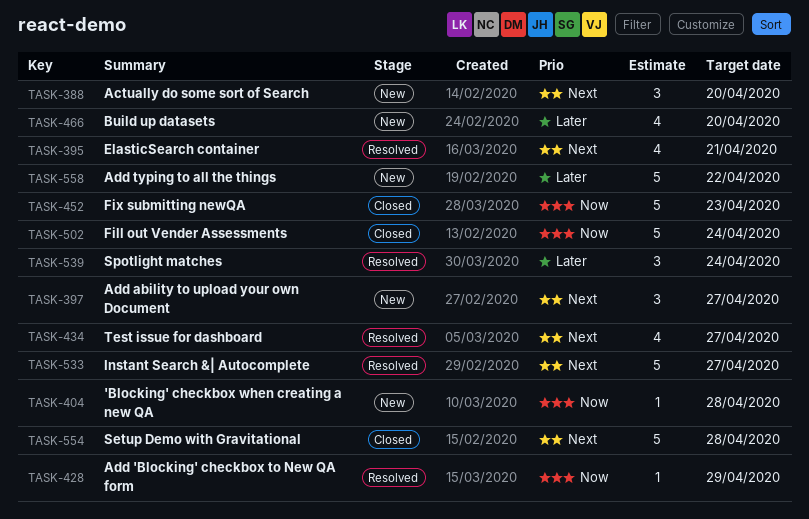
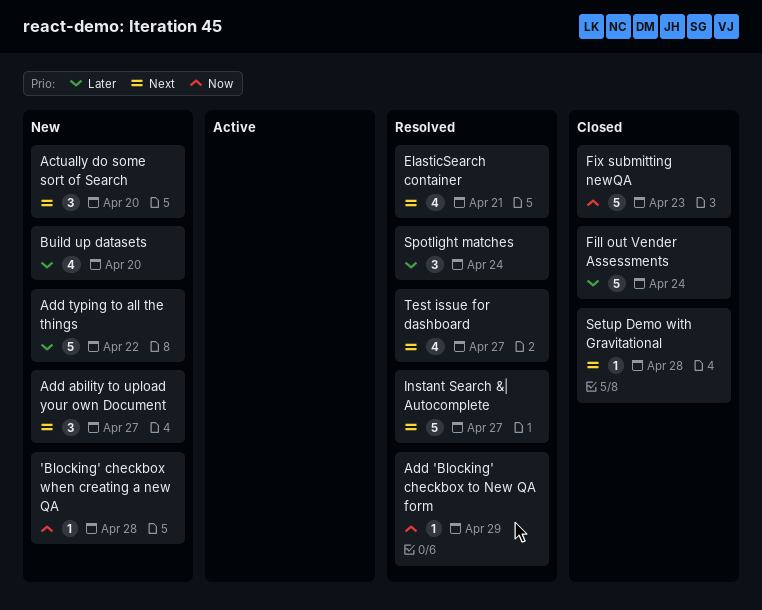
Fill out Vender Assessments, priority: Now -> Later
Setup Demo with Gravitational, estimate: 5 -> 1

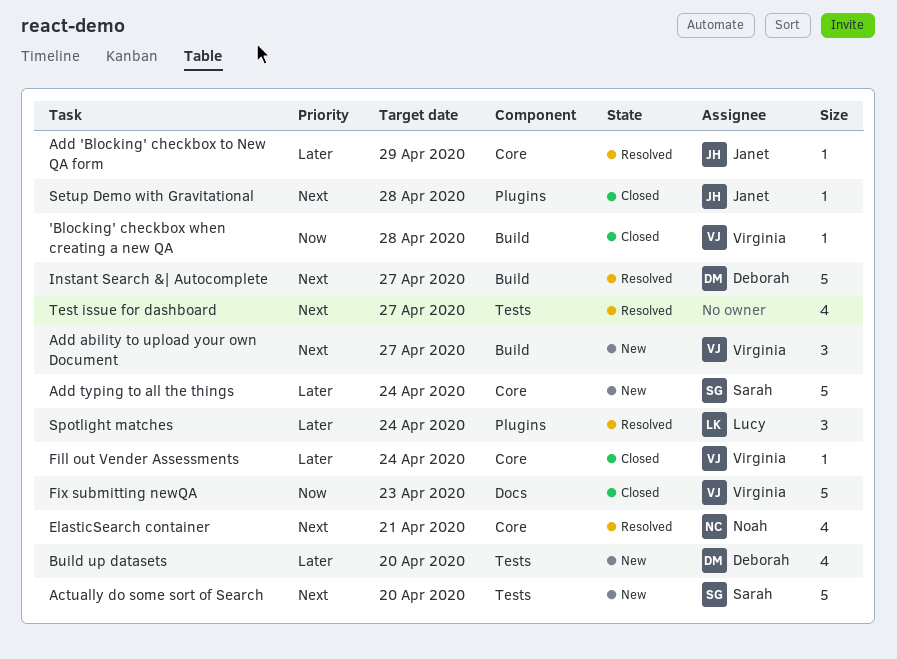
'Blocking' checkbox when creating a new QA, status: New -> Closed
Actually do some sort of Search, estimate: 3 -> 5
Add 'Blocking' checkbox to New QA form, priority: Now -> Later
Add typing to all the things, due: Apr 22 -> Apr 24
Fill out Vender Assessments, estimate: 5 -> 1

